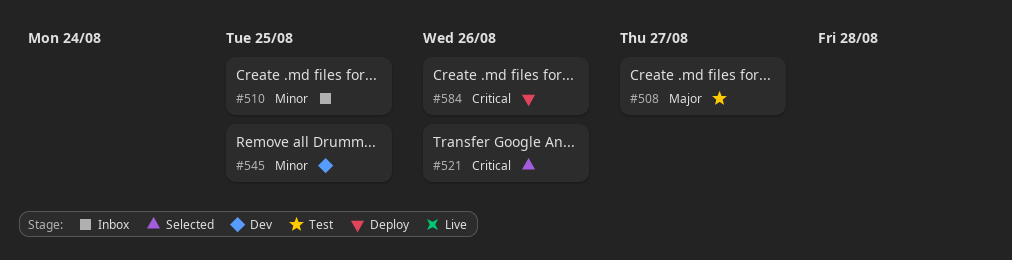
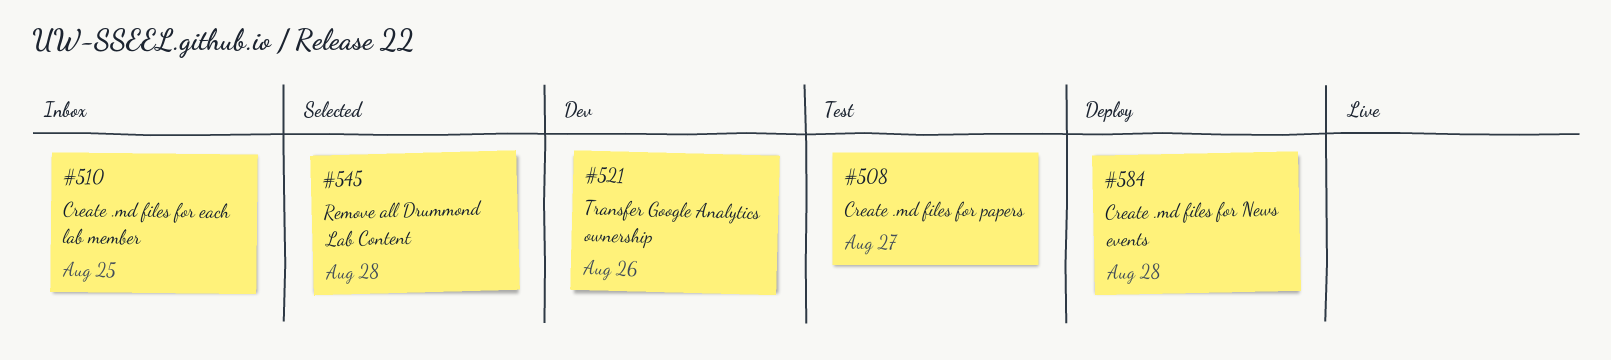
#521, status: Selected -> Dev
#545, status: Dev -> Selected
#545, due: Aug 25 -> Aug 28
#584, due: Aug 26 -> Aug 28

